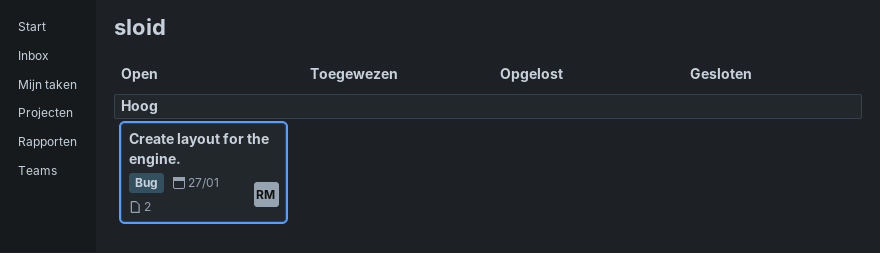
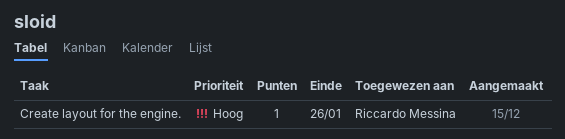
Create layout for the engine., due: Jan 27 -> Jan 26

